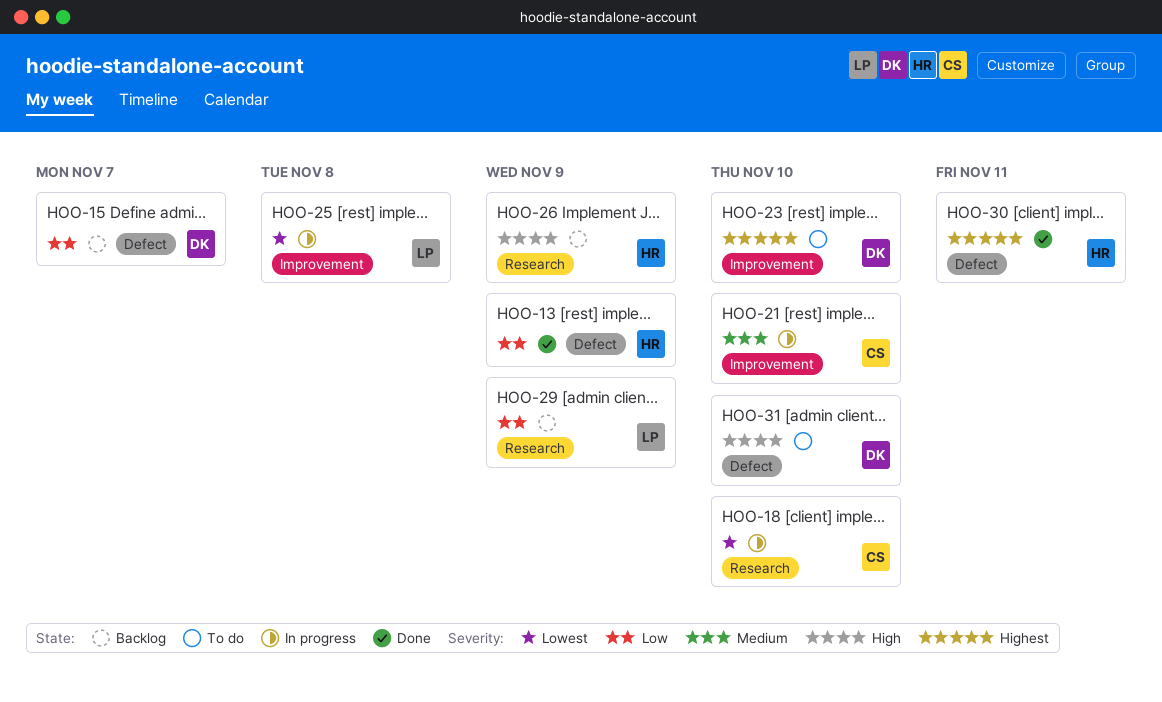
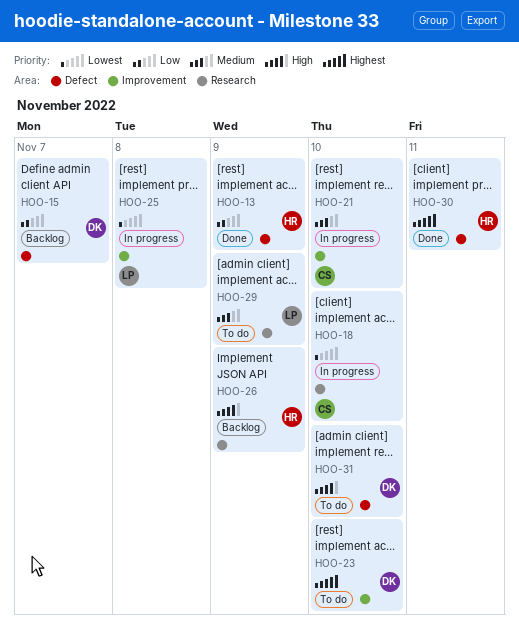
HOO-29, status: Backlog -> To do
HOO-29, priority: Low -> Medium

